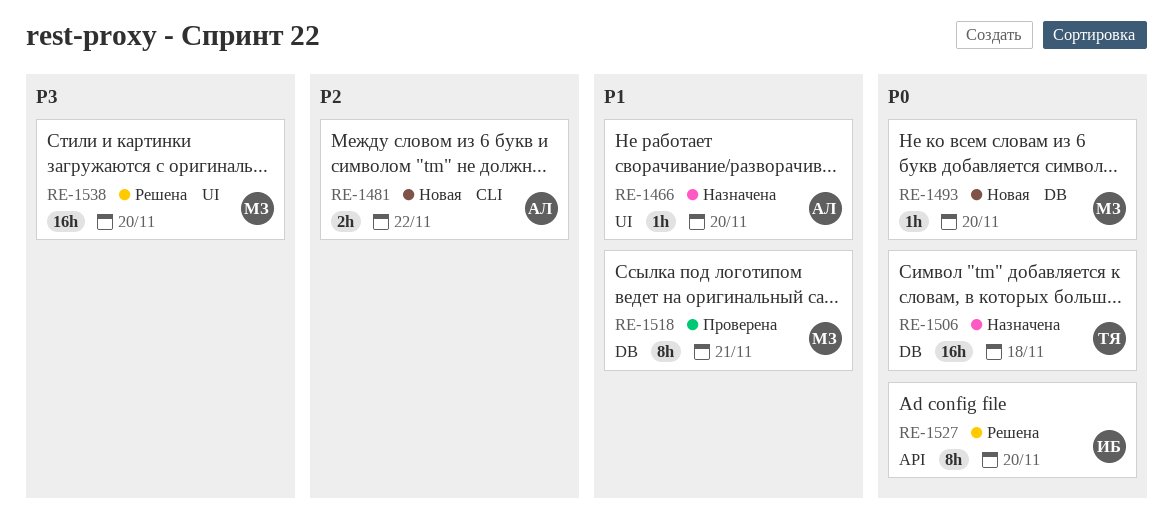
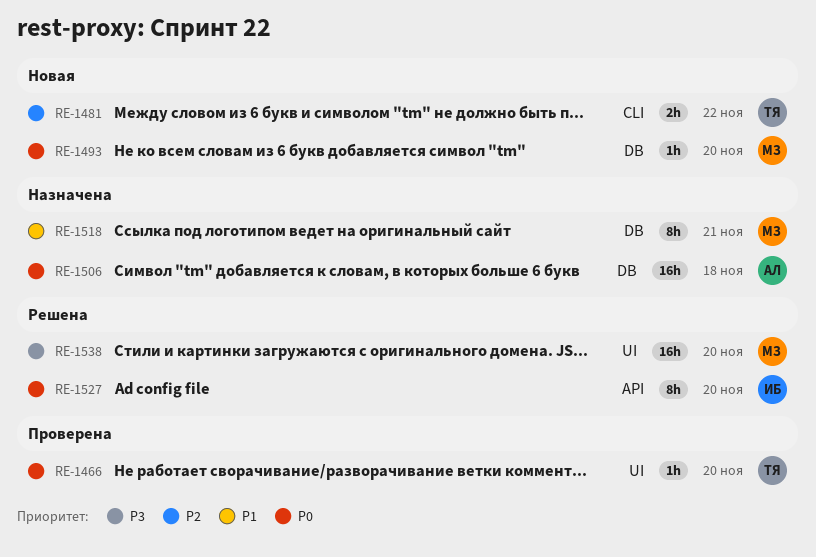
RE-1466, status: Назначена -> Проверена
RE-1466, owner: АЛ -> ТЯ
RE-1466, priority: P1 -> P0
RE-1481, owner: АЛ -> ТЯ
RE-1506, owner: ТЯ -> АЛ
RE-1518, status: Проверена -> Назначена

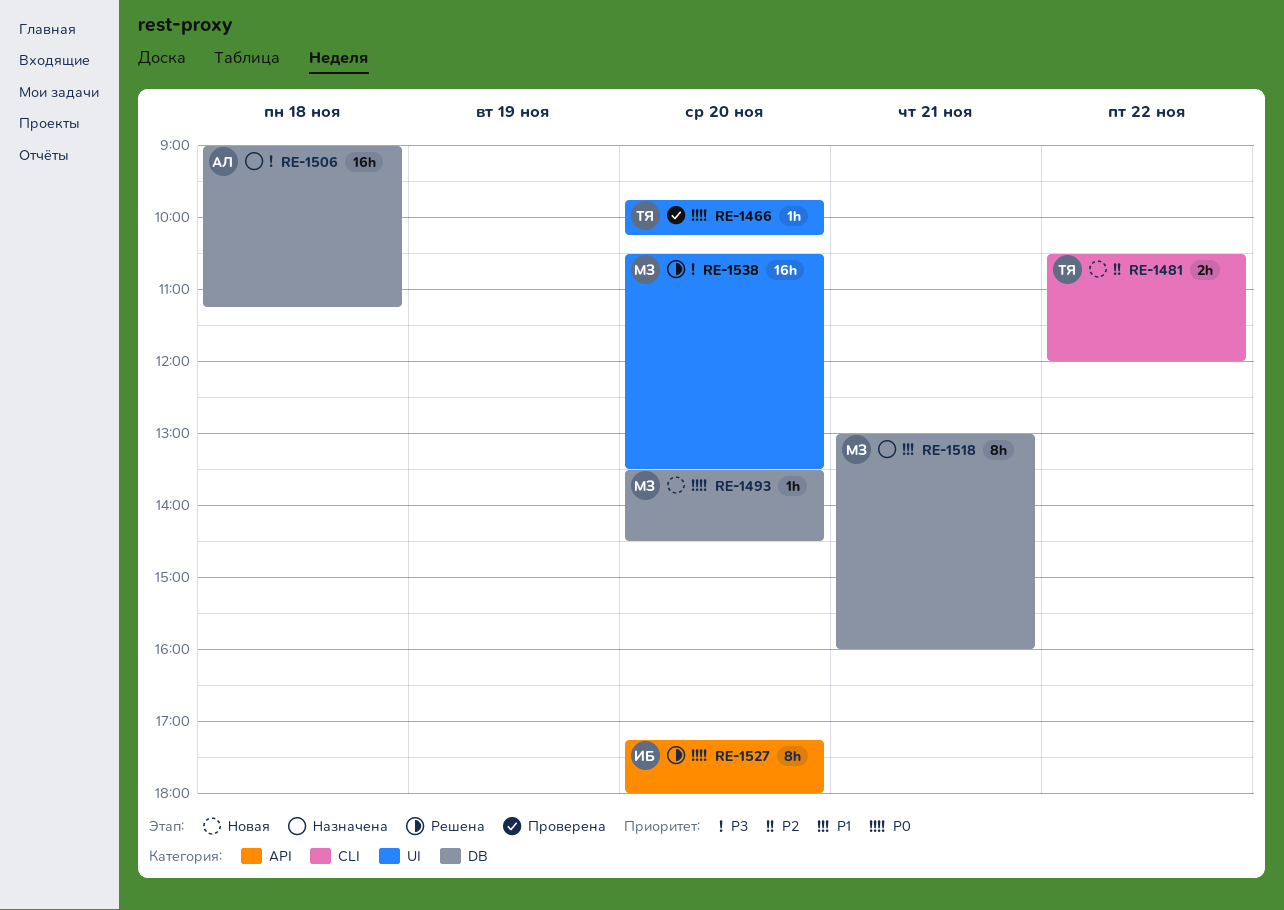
RE-1506, priority: P0 -> P3

